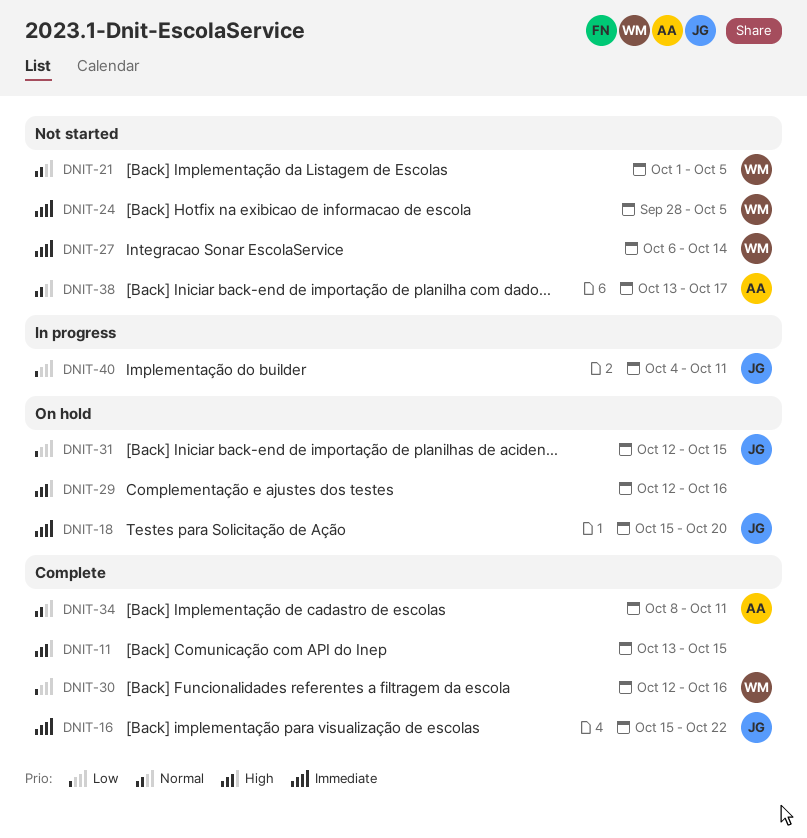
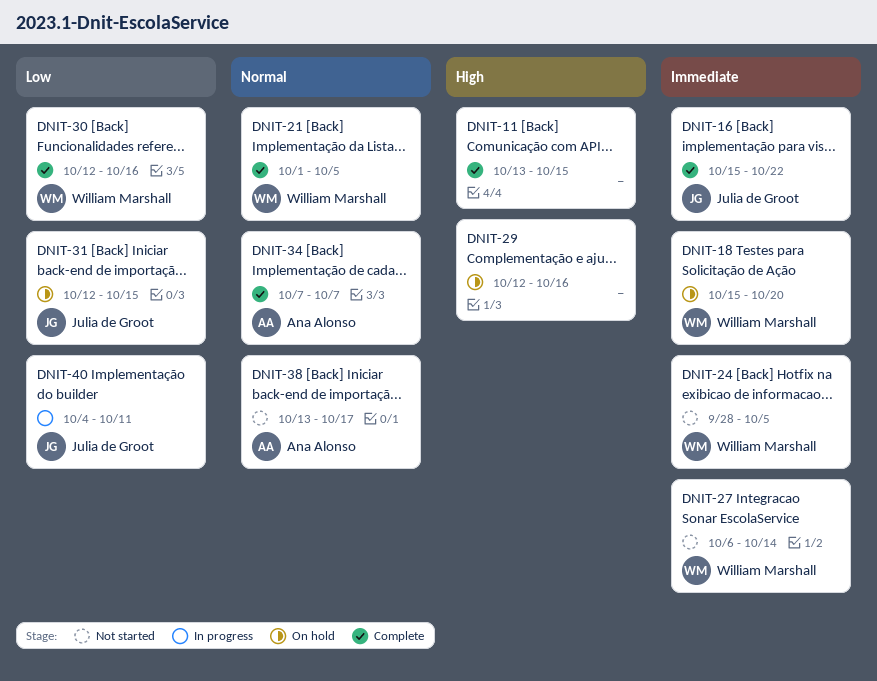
DNIT-18, owner: Julia de Groot -> William Marshall
DNIT-21, status: Not started -> Complete
DNIT-34, start: Oct 8 -> Oct 7
DNIT-34, due: Oct 11 -> Oct 7

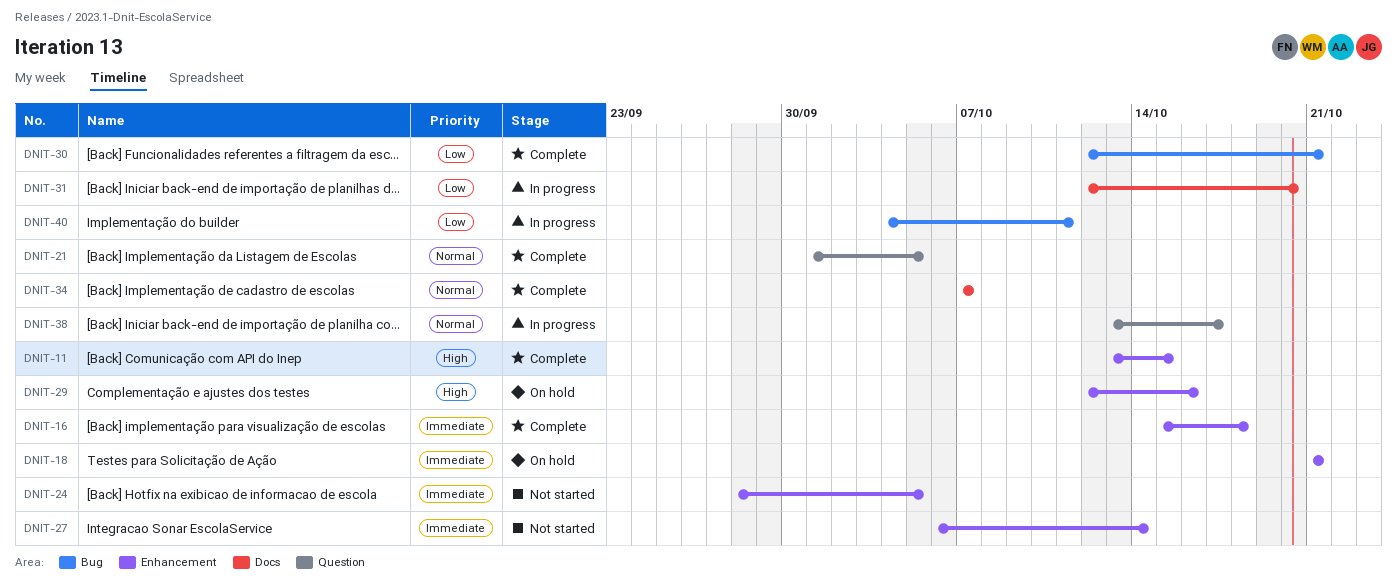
DNIT-16, due: Oct 22 -> Oct 18
DNIT-18, start: Oct 15 -> Oct 21
DNIT-18, due: Oct 20 -> Oct 21
DNIT-30, due: Oct 16 -> Oct 21
DNIT-31, status: On hold -> In progress
DNIT-31, due: Oct 15 -> Oct 20
DNIT-38, status: Not started -> In progress

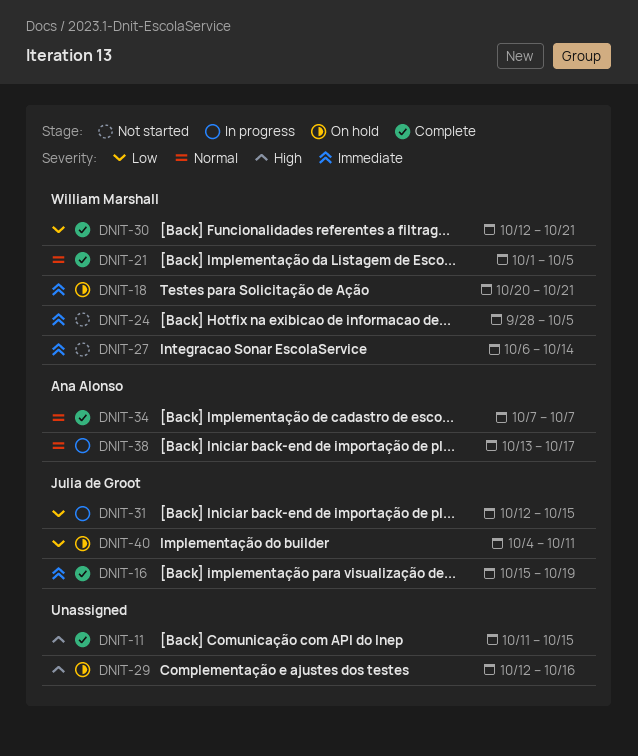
DNIT-11, start: Oct 13 -> Oct 11
DNIT-16, due: Oct 18 -> Oct 19
DNIT-18, start: Oct 21 -> Oct 20
DNIT-31, due: Oct 20 -> Oct 15
DNIT-40, status: In progress -> On hold

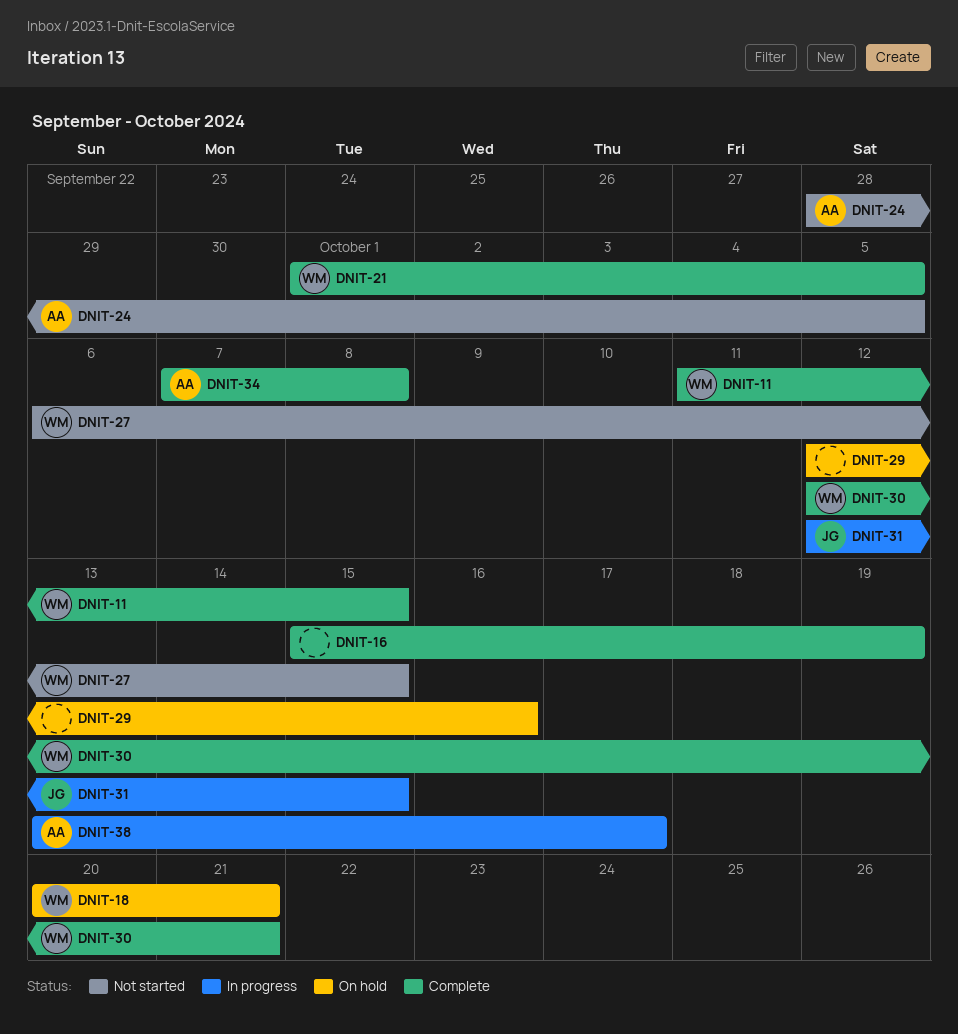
DNIT-11, owner: none -> William Marshall
DNIT-16, owner: Julia de Groot -> none
DNIT-24, owner: William Marshall -> Ana Alonso
DNIT-27, due: Oct 14 -> Oct 15
DNIT-34, due: Oct 7 -> Oct 8
DNIT-40: present -> none

